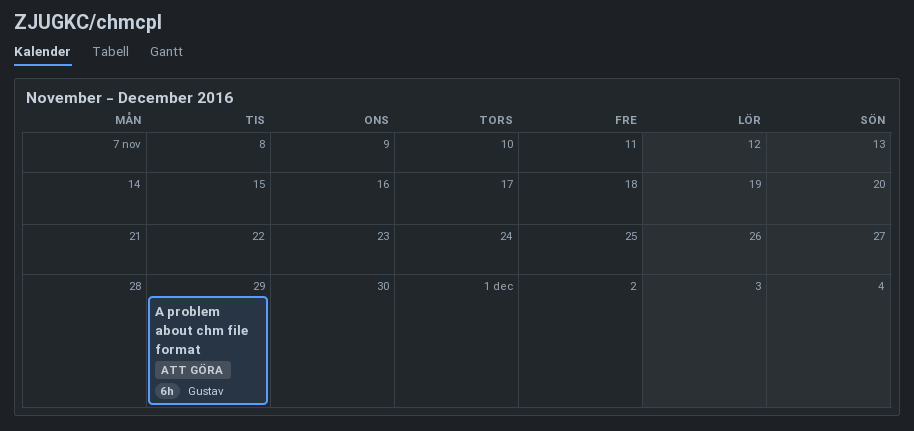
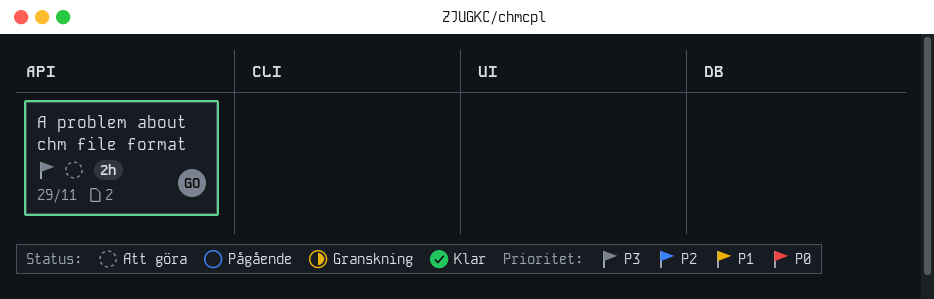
A problem about chm file format, estimate: 6h -> 2h

